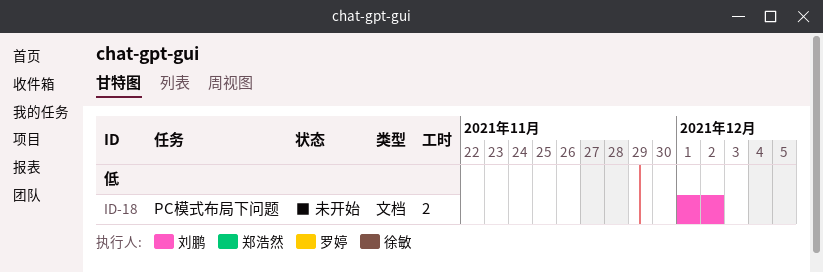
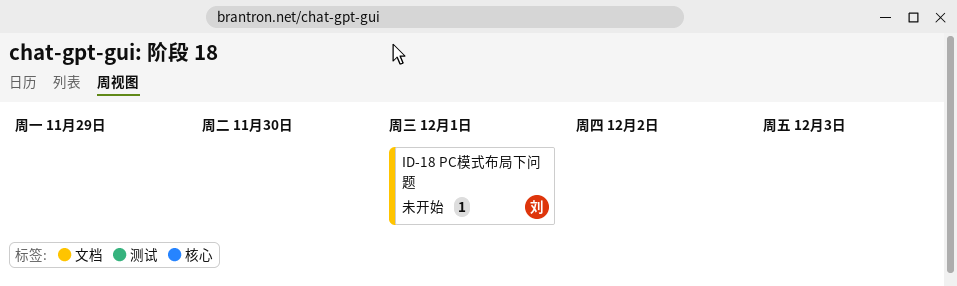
ID-18, estimate: 2 -> 1
ID-18, due: Dec 2 -> Dec 1

